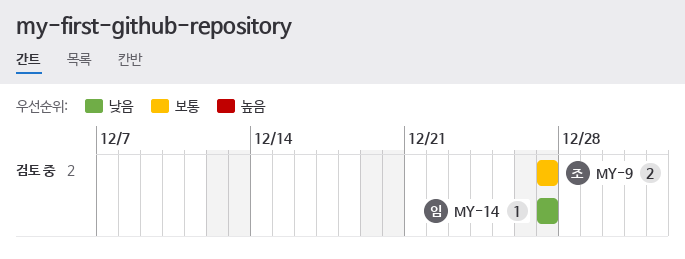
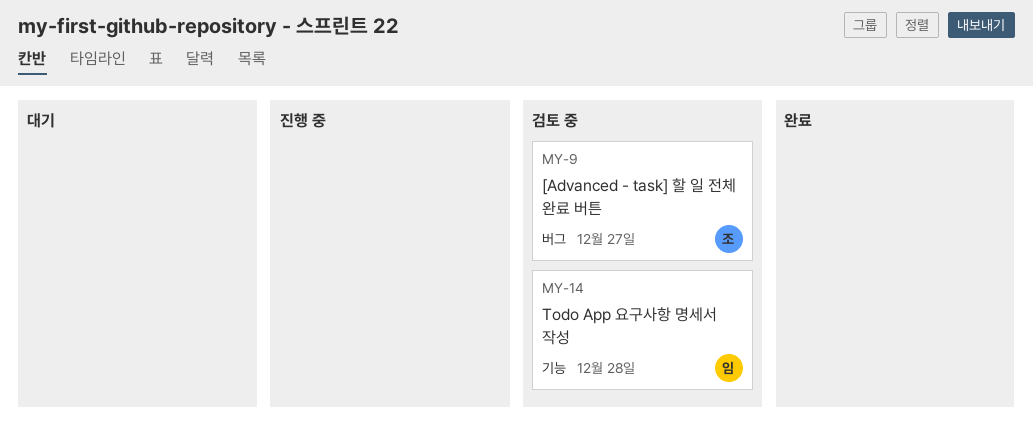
MY-14, due: Dec 27 -> Dec 28

